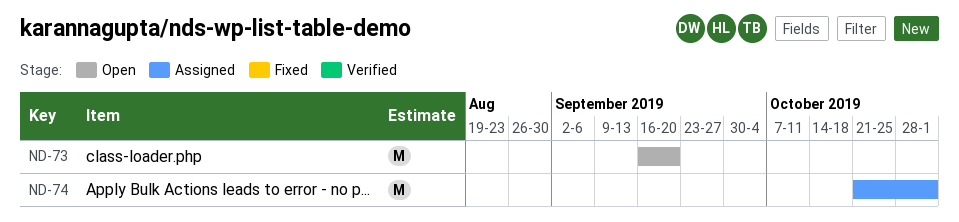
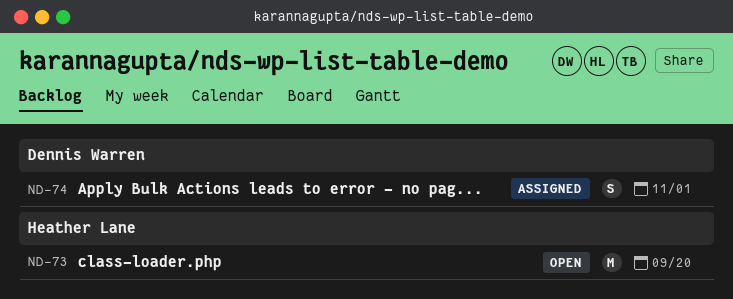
ND-74, estimate: M -> S

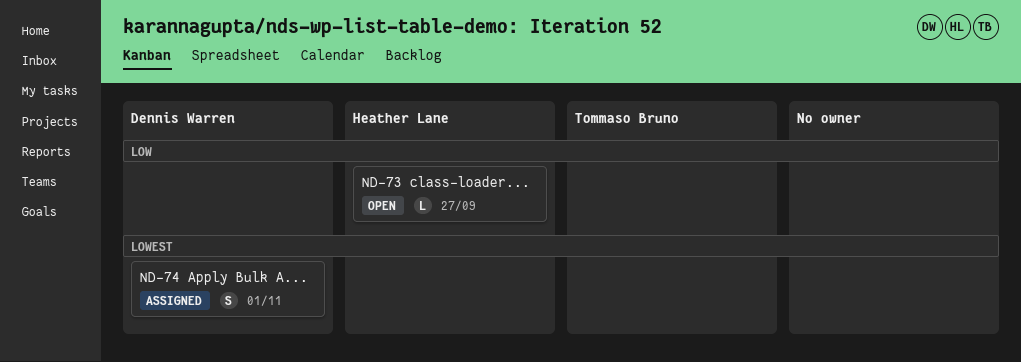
ND-73, estimate: M -> L
ND-73, due: Sep 20 -> Sep 27

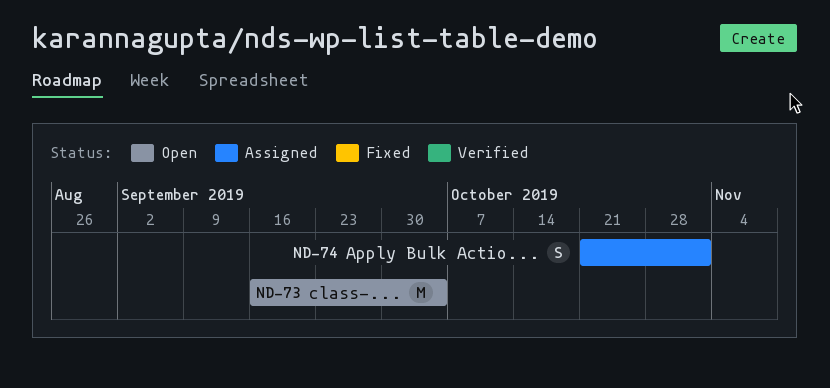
ND-73, estimate: L -> M
ND-73, due: Sep 27 -> Oct 4

